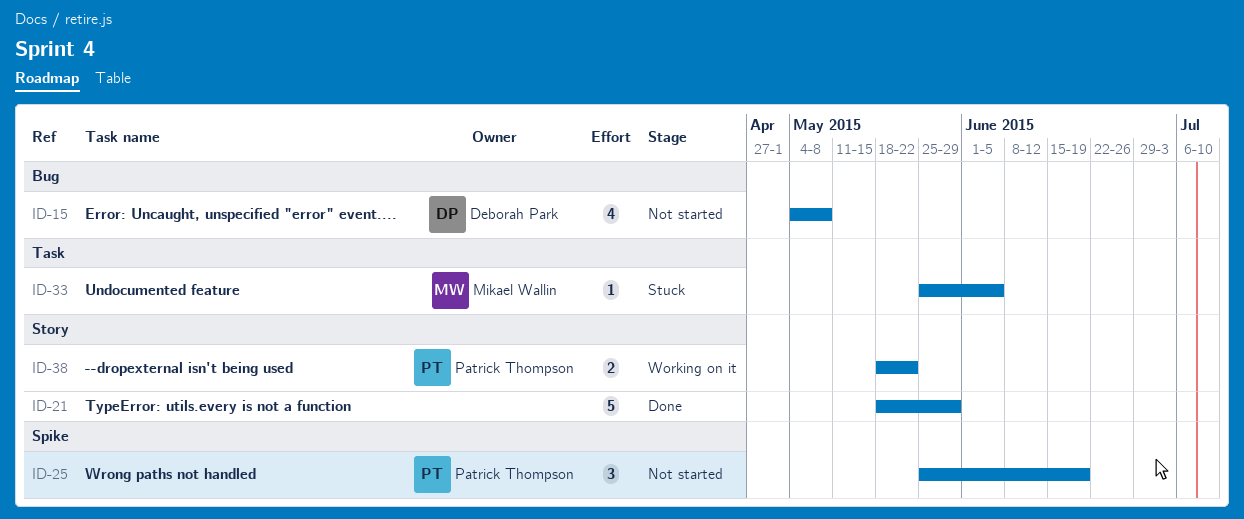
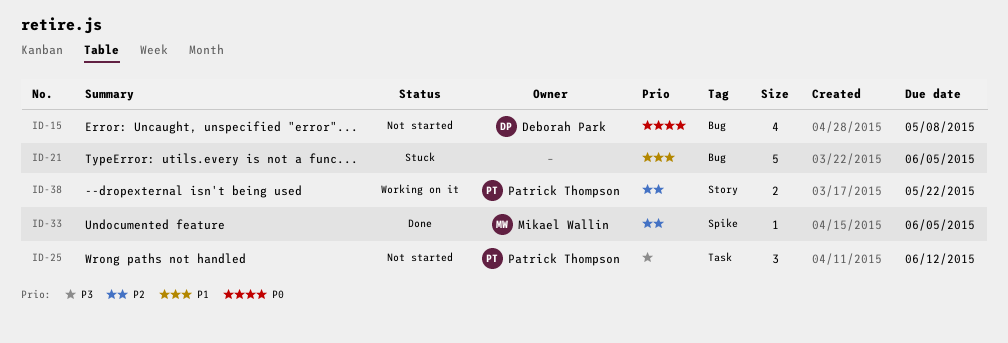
ID-21, status: Done -> Stuck
ID-21, label: Story -> Bug
ID-21, due: May 29 -> Jun 5
ID-25, label: Spike -> Task
ID-25, due: Jun 19 -> Jun 12
ID-33, status: Stuck -> Done
ID-33, label: Task -> Spike

